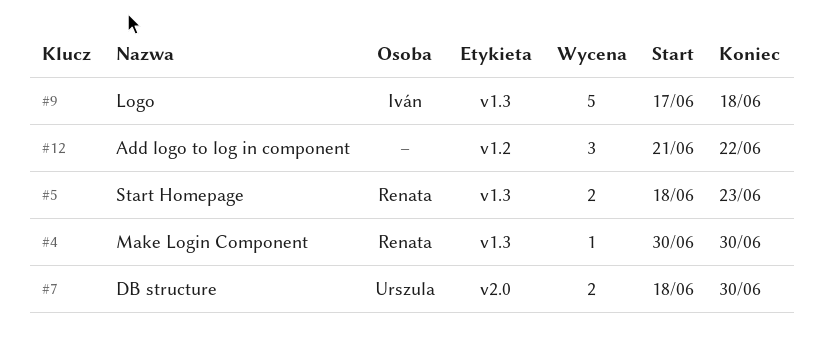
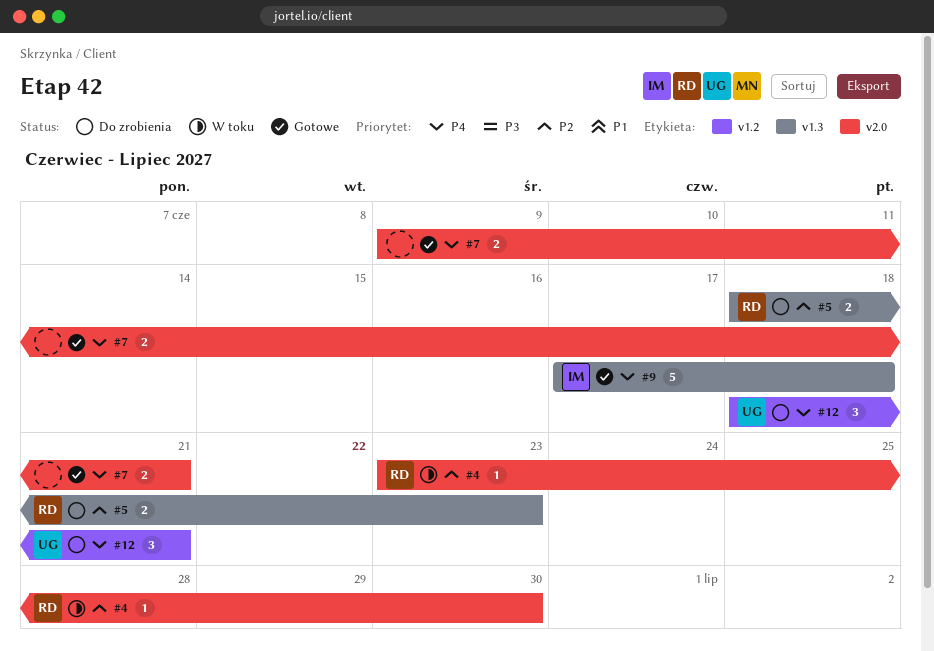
#4, label: v1.3 -> v2.0
#4, start: Jun 30 -> Jun 23
#7, owner: Urszula -> none
#7, start: Jun 18 -> Jun 9
#7, due: Jun 30 -> Jun 21
#12, owner: none -> Urszula
#12, start: Jun 21 -> Jun 18
#12, due: Jun 22 -> Jun 21

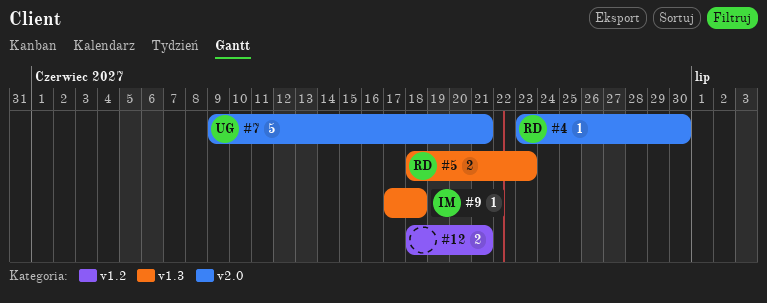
#7, owner: none -> UG
#7, estimate: 2 -> 5
#9, estimate: 5 -> 1
#12, owner: UG -> none
#12, estimate: 3 -> 2

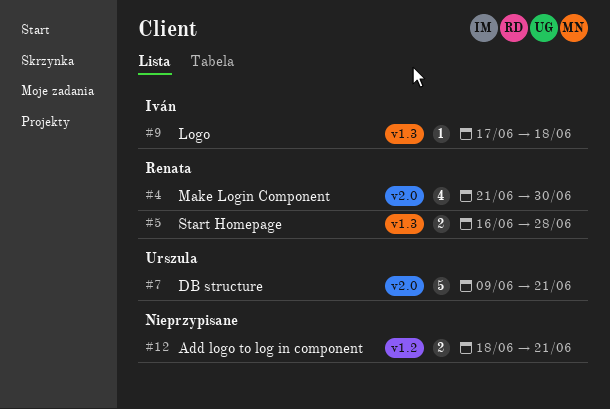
#4, estimate: 1 -> 4
#4, start: Jun 23 -> Jun 21
#5, start: Jun 18 -> Jun 16
#5, due: Jun 23 -> Jun 28

